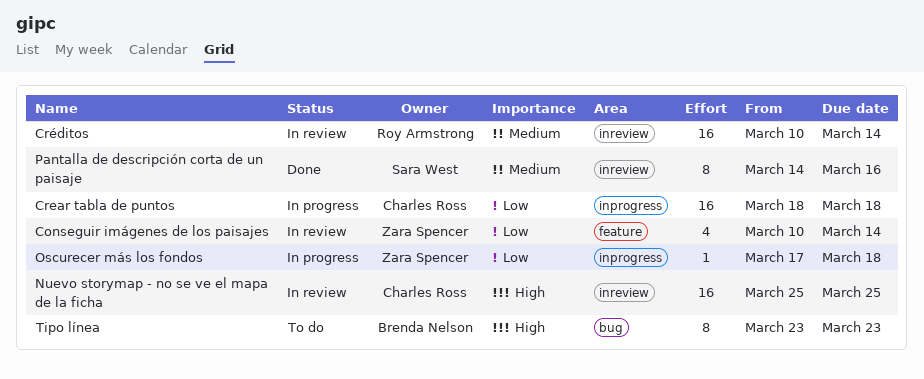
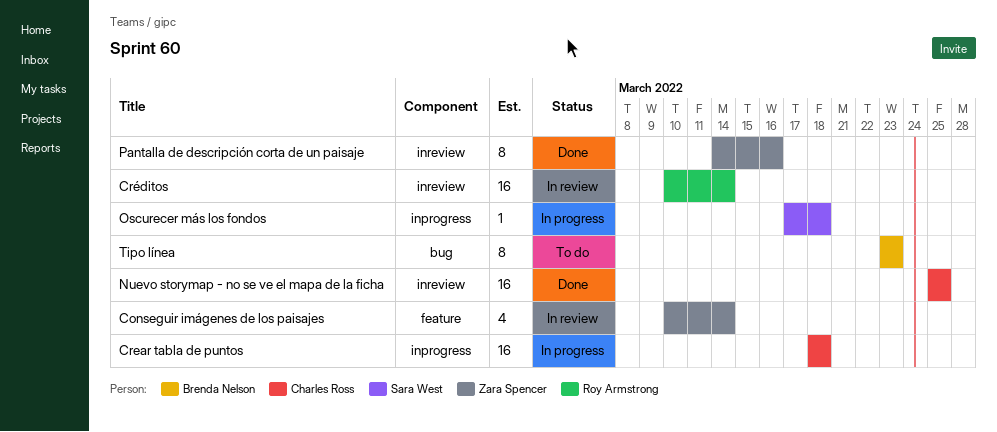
Nuevo storymap - no se ve el mapa de la ficha, status: In review -> Done
Oscurecer más los fondos, owner: Zara Spencer -> Sara West
Pantalla de descripción corta de un paisaje, owner: Sara West -> Zara Spencer

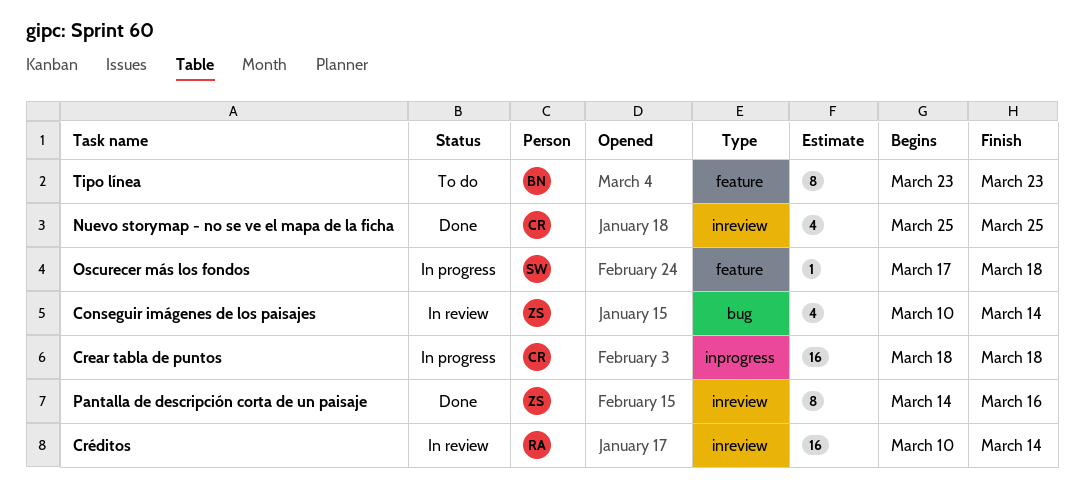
Conseguir imágenes de los paisajes, label: feature -> bug
Nuevo storymap - no se ve el mapa de la ficha, estimate: 16 -> 4
Oscurecer más los fondos, label: inprogress -> feature
Tipo línea, label: bug -> feature

